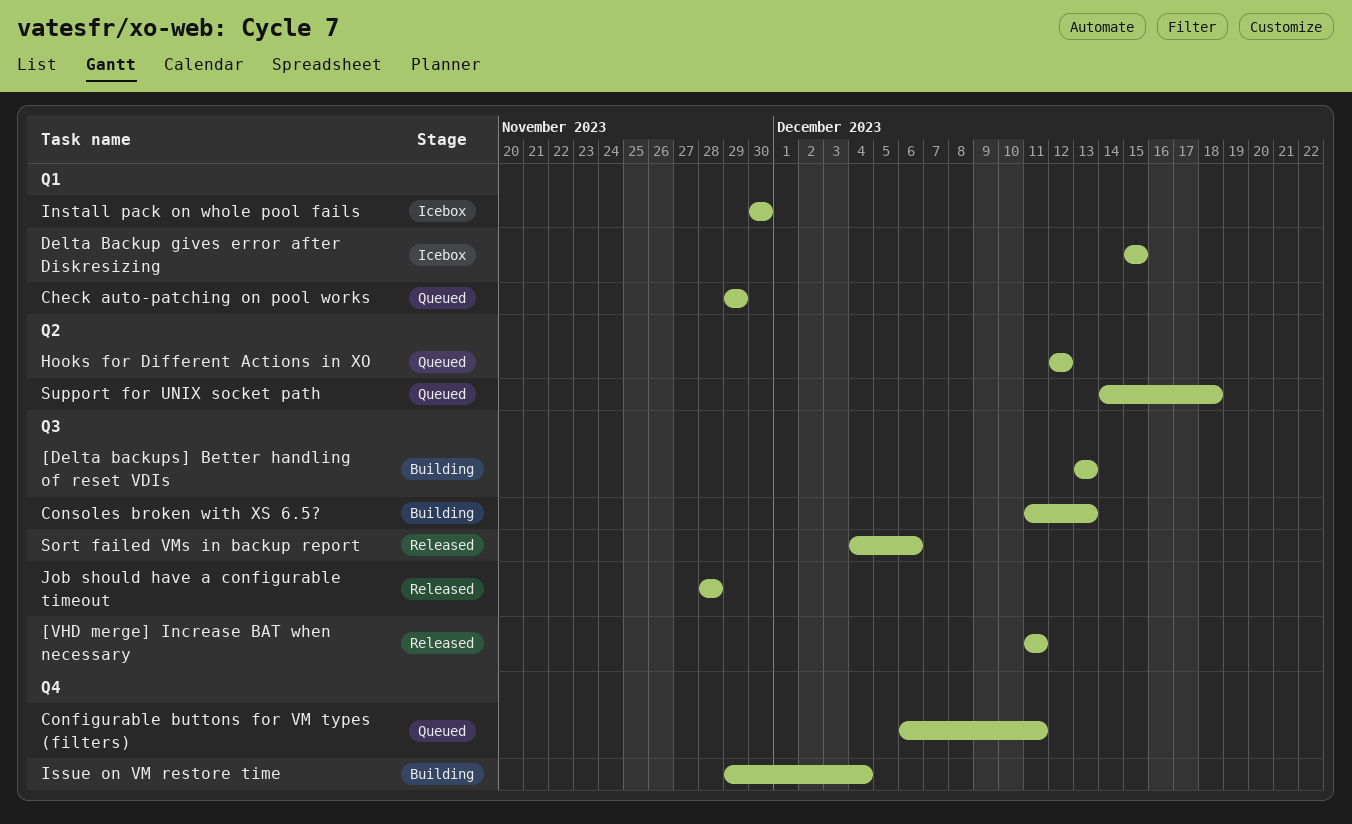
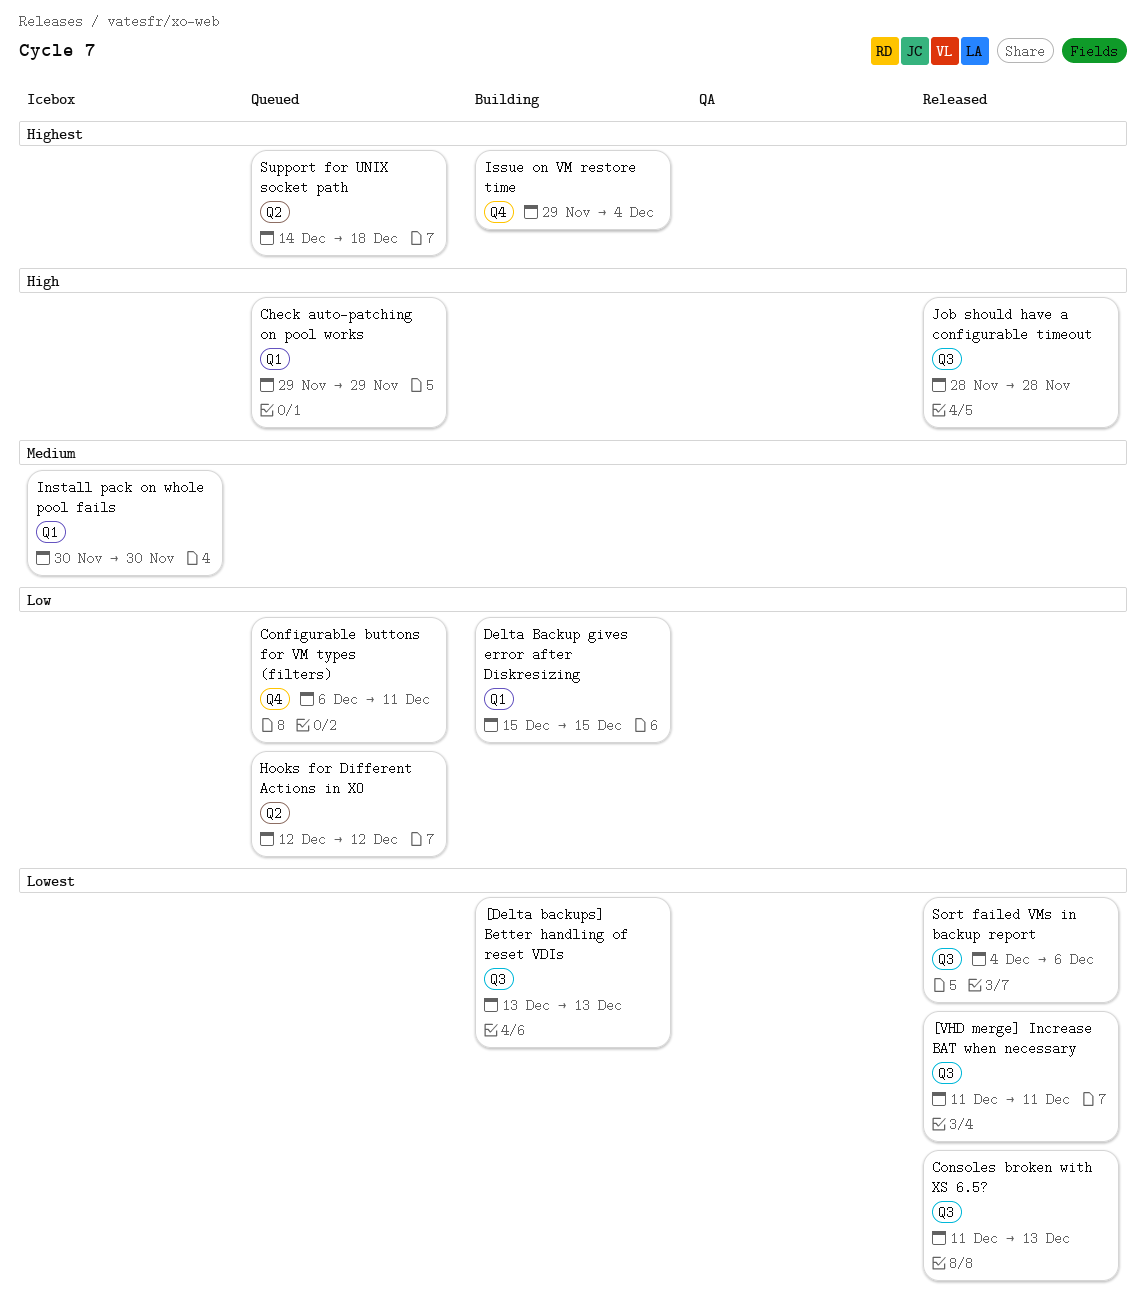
Consoles broken with XS 6.5?, status: Building -> Released
Delta Backup gives error after Diskresizing, status: Icebox -> Building

